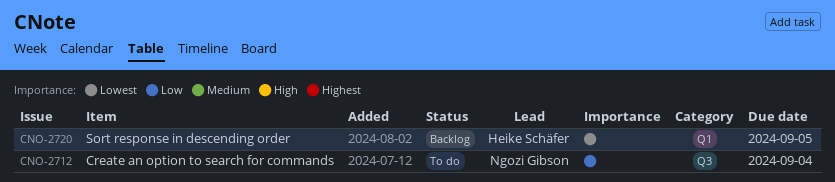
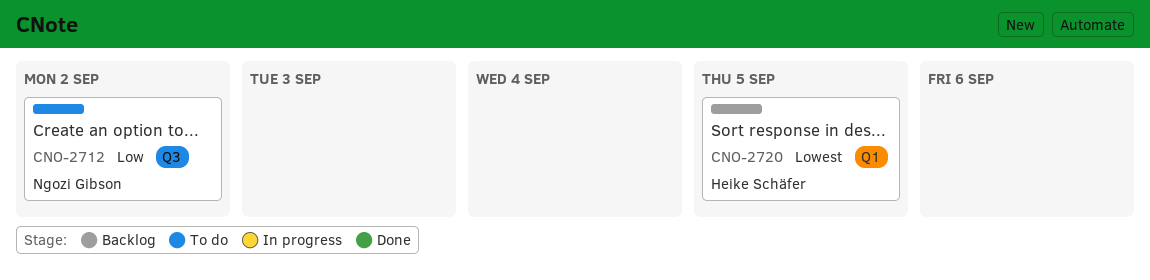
CNO-2712, due: Sep 4 -> Sep 2

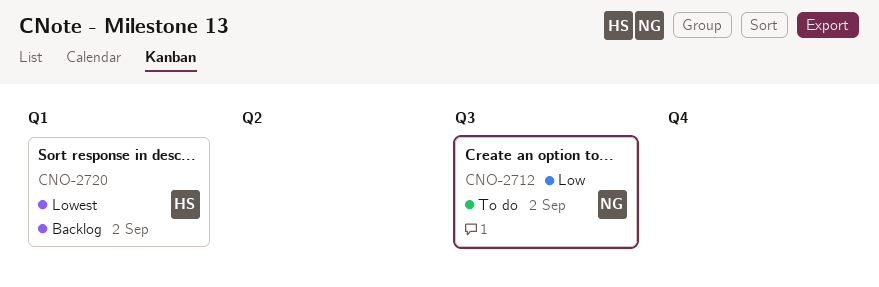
CNO-2720, due: Sep 5 -> Sep 2

